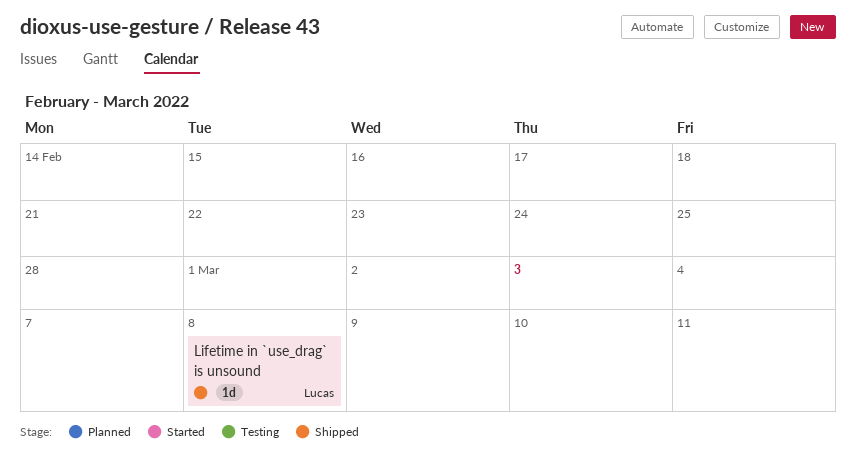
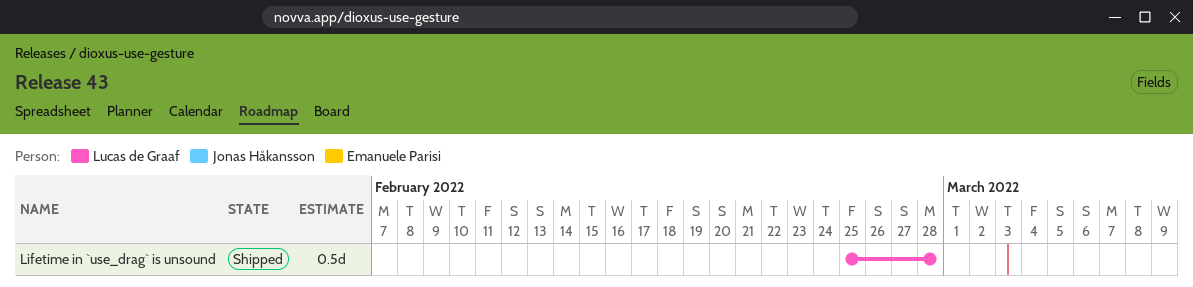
Lifetime in `use_drag` is unsound, estimate: 1d -> 0.5d
Lifetime in `use_drag` is unsound, due: Mar 8 -> Feb 28

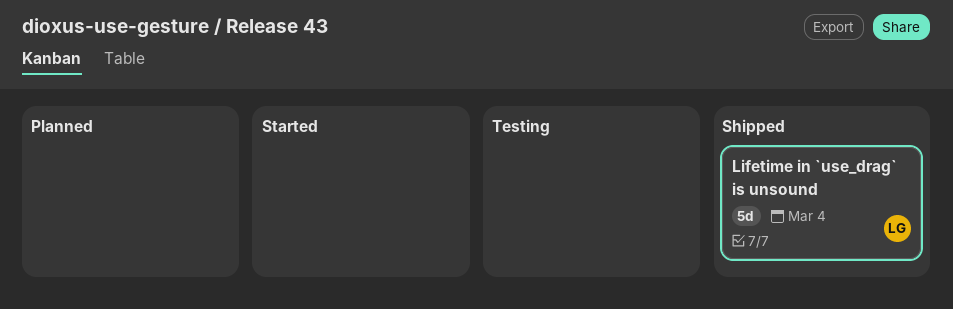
Lifetime in `use_drag` is unsound, estimate: 0.5d -> 5d
Lifetime in `use_drag` is unsound, due: Feb 28 -> Mar 4

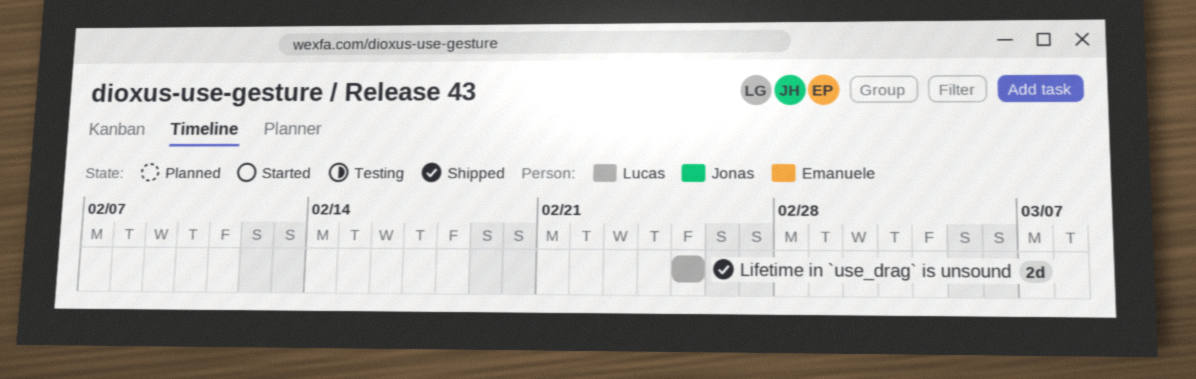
Lifetime in `use_drag` is unsound, estimate: 5d -> 2d
Lifetime in `use_drag` is unsound, due: Mar 4 -> Feb 25

